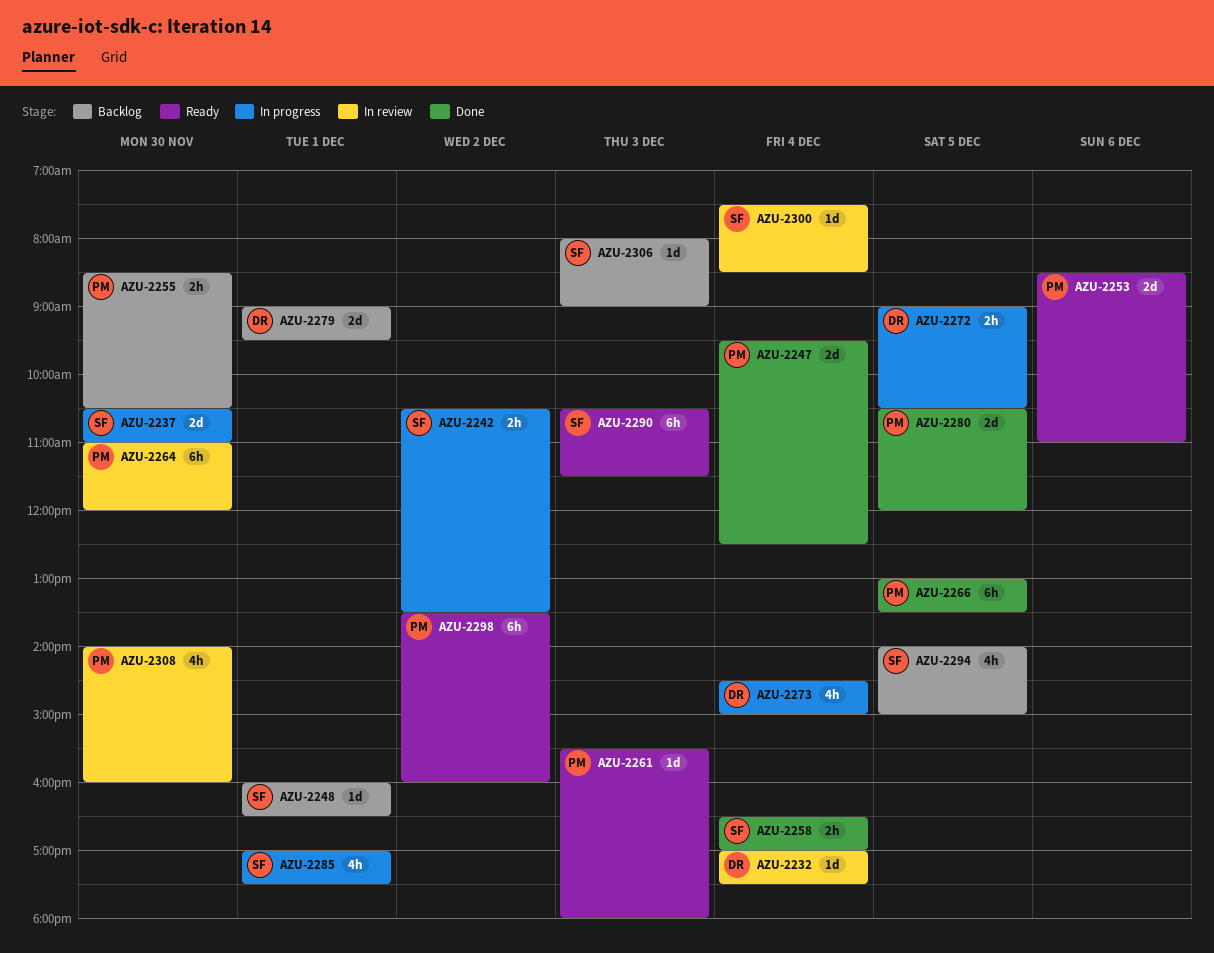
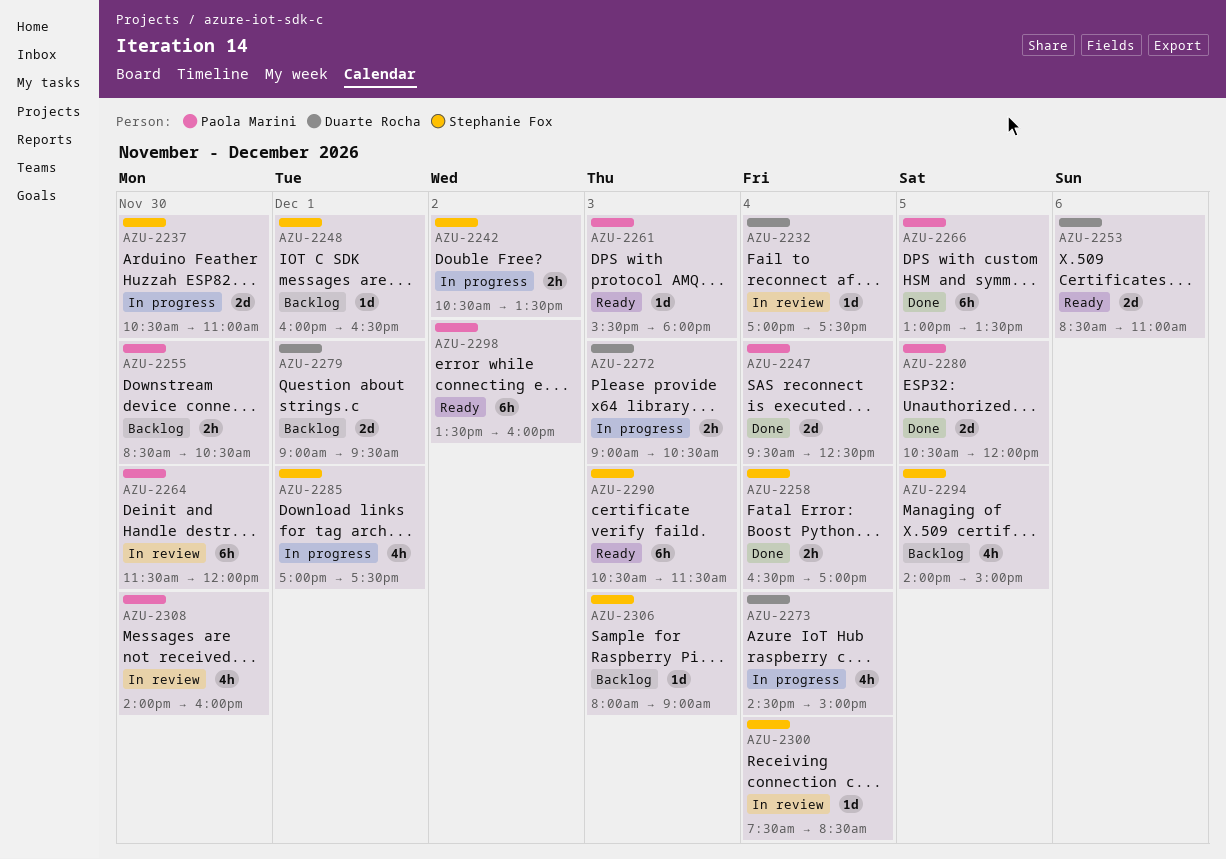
AZU-2253, owner: Paola Marini -> Duarte Rocha
AZU-2264, begins: 11:00 -> 11:30
AZU-2272, day: Dec 5 -> Dec 3

